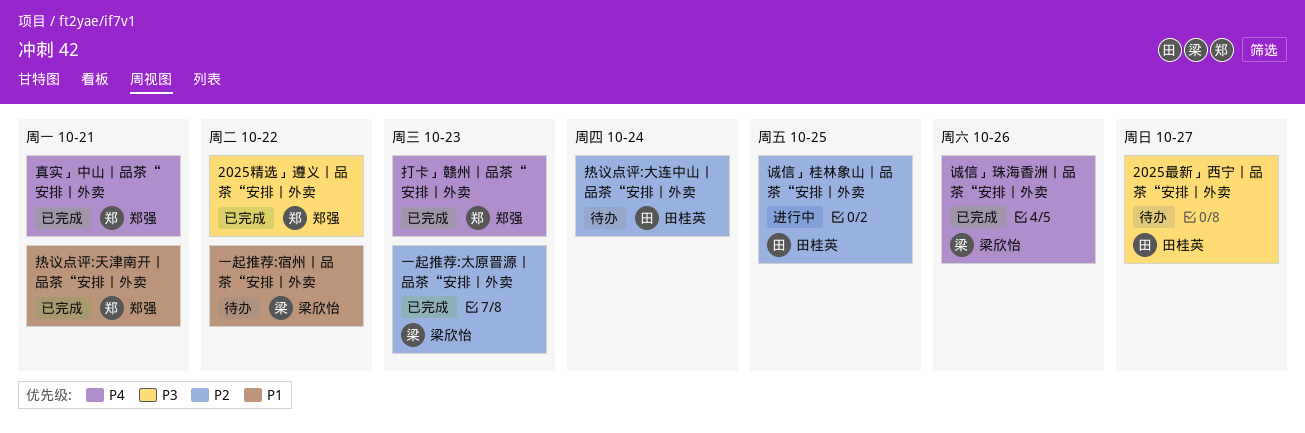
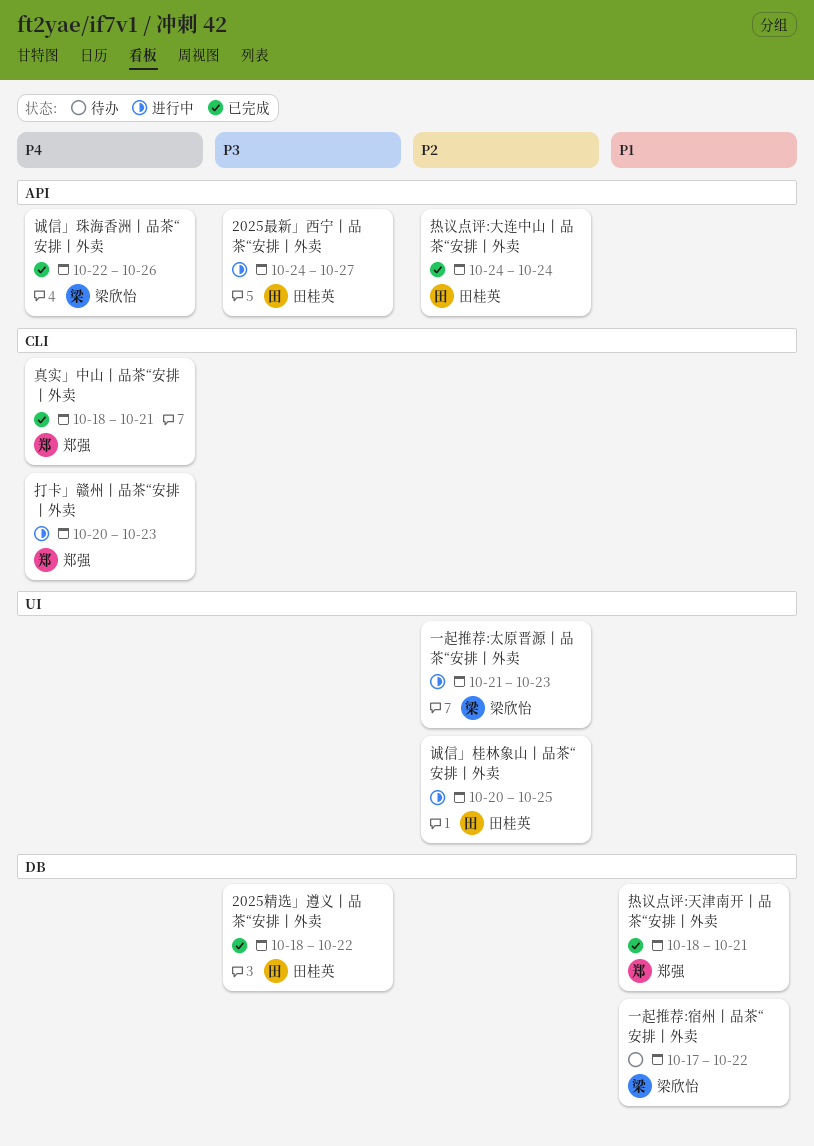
2025最新」西宁丨品茶“安排丨外卖, status: 待办 -> 进行中
2025精选」遵义丨品茶“安排丨外卖, owner: 郑强 -> 田桂英
一起推荐:太原晋源丨品茶“安排丨外卖, status: 已完成 -> 进行中
打卡」赣州丨品茶“安排丨外卖, status: 已完成 -> 进行中
热议点评:大连中山丨品茶“安排丨外卖, status: 待办 -> 已完成

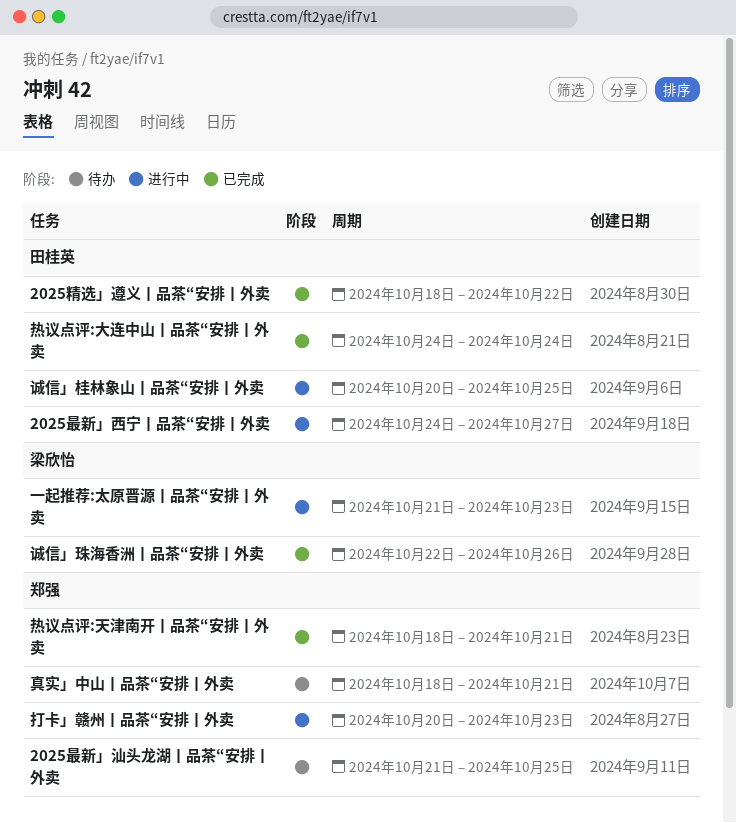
2025最新」汕头龙湖丨品茶“安排丨外卖: none -> present
一起推荐:宿州丨品茶“安排丨外卖: present -> none
真实」中山丨品茶“安排丨外卖, status: 已完成 -> 待办

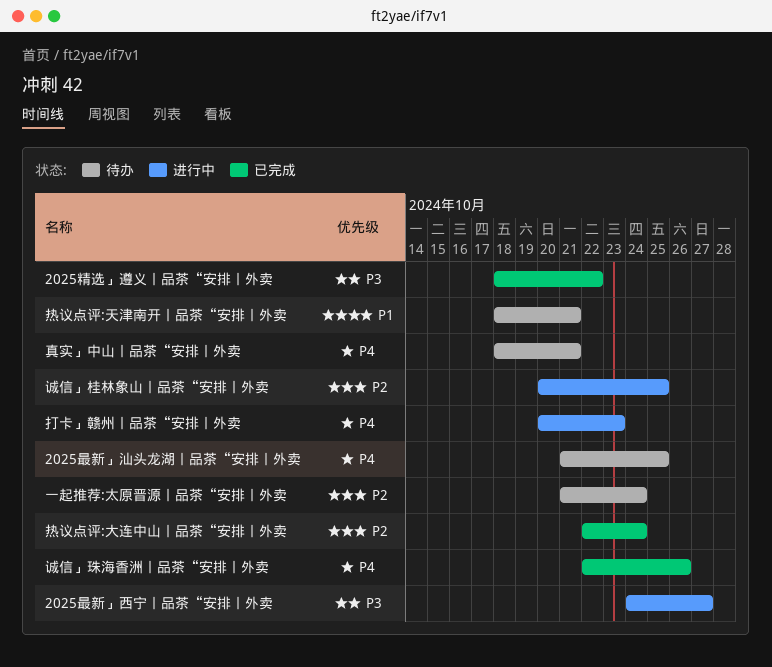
一起推荐:太原晋源丨品茶“安排丨外卖, status: 进行中 -> 待办
一起推荐:太原晋源丨品茶“安排丨外卖, due: Oct 23 -> Oct 24
热议点评:大连中山丨品茶“安排丨外卖, start: Oct 24 -> Oct 22
热议点评:天津南开丨品茶“安排丨外卖, status: 已完成 -> 待办

